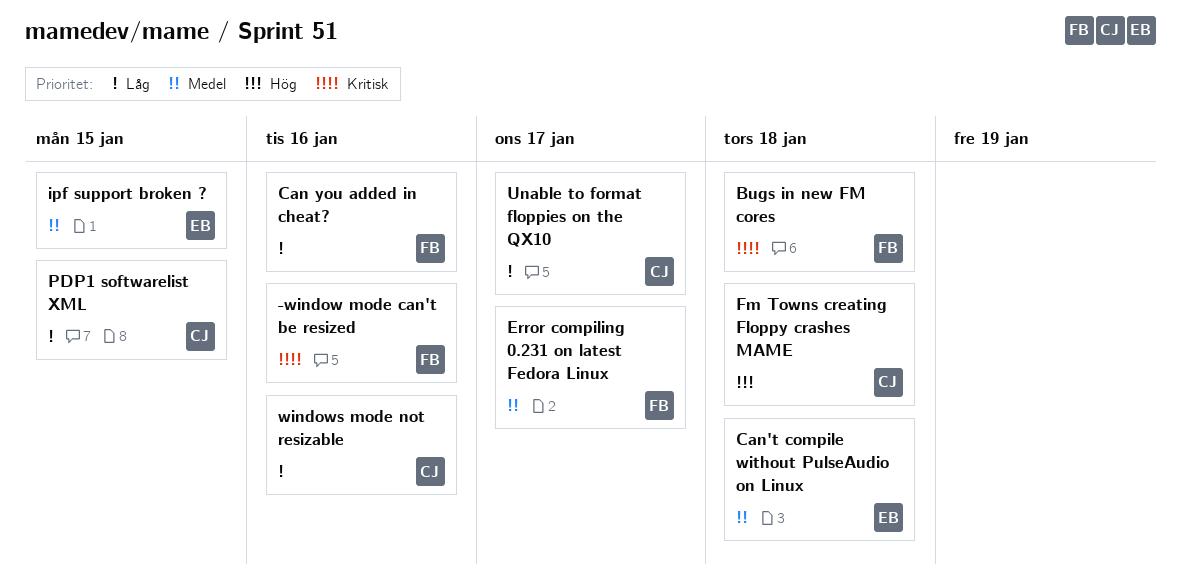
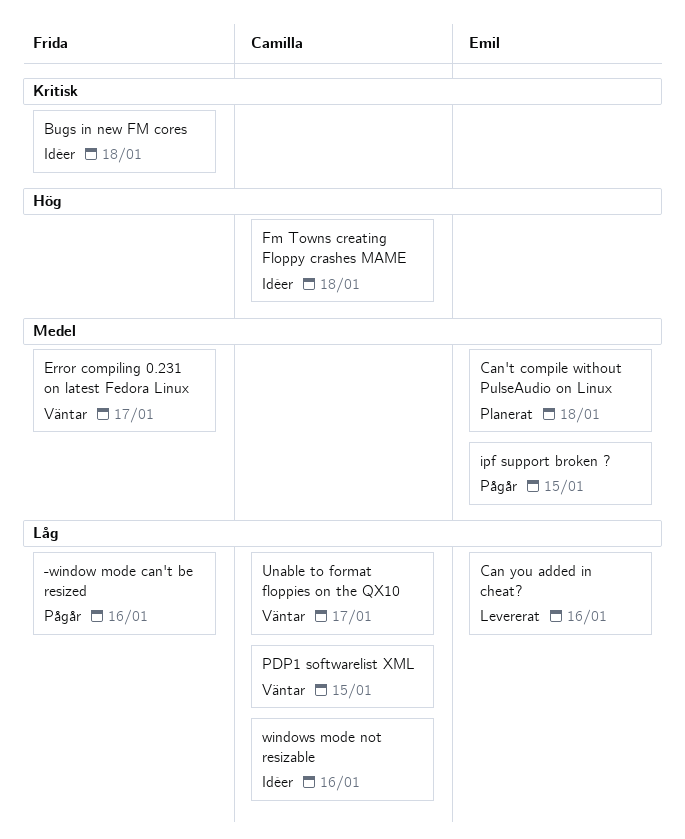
-window mode can't be resized, priority: Kritisk -> Låg
Can you added in cheat?, owner: Frida -> Emil

